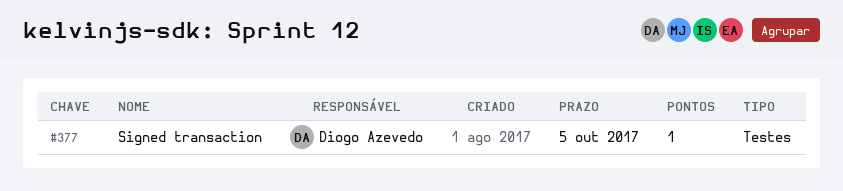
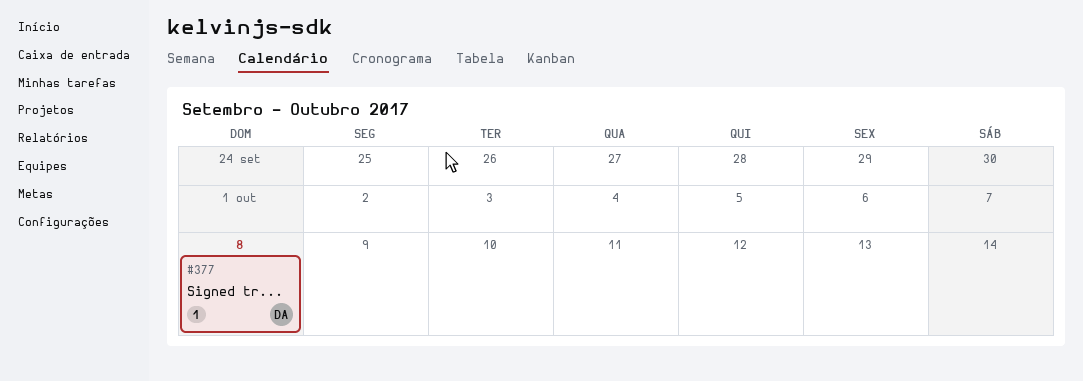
#377, due: Oct 5 -> Oct 8

